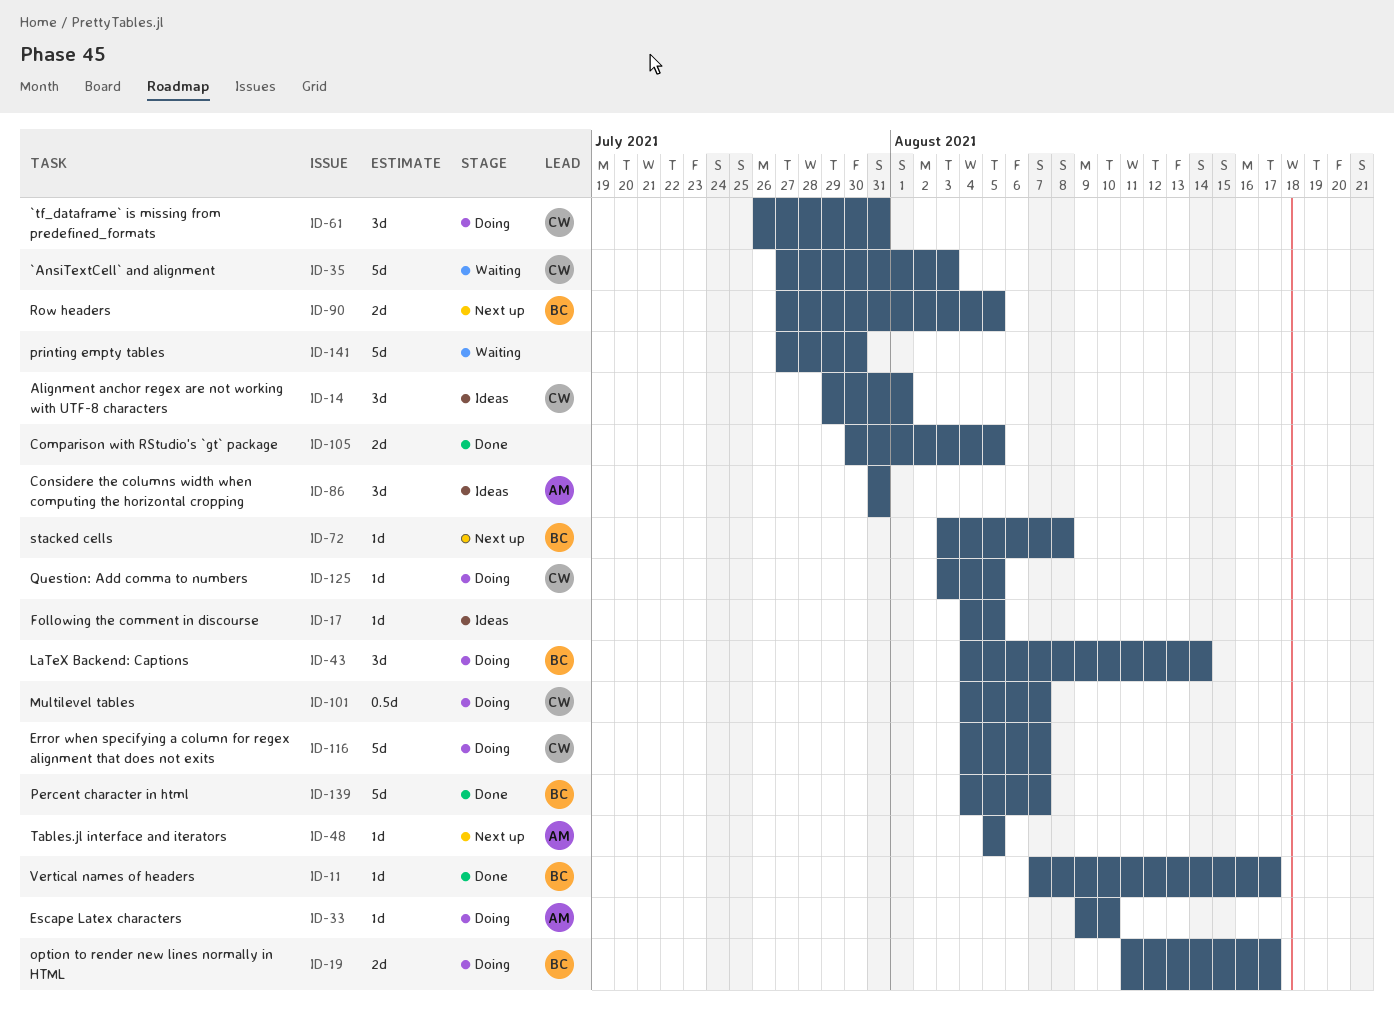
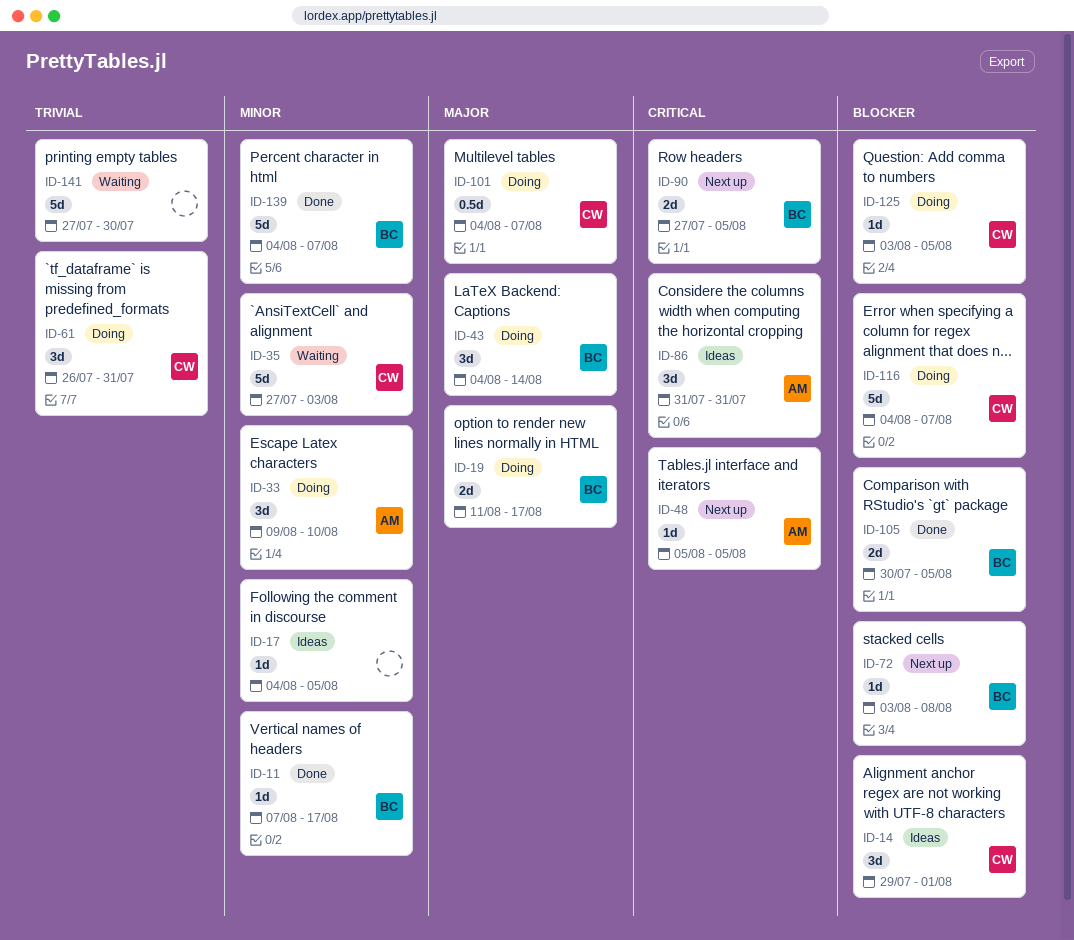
ID-33, estimate: 1d -> 3d
ID-105, owner: none -> BC

